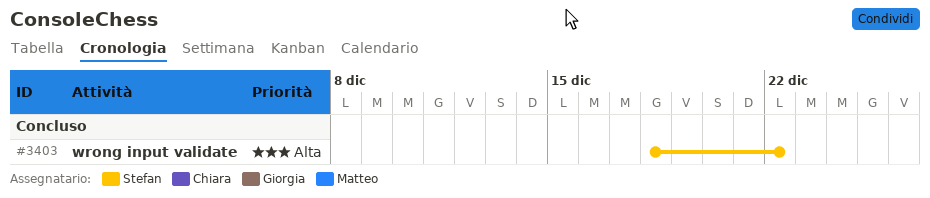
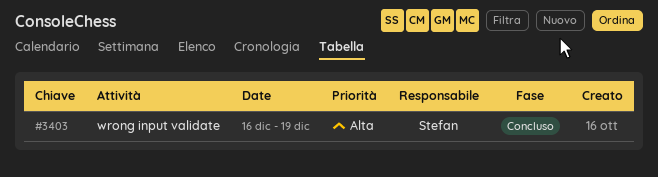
#3403, start: Dec 18 -> Dec 16
#3403, due: Dec 22 -> Dec 19

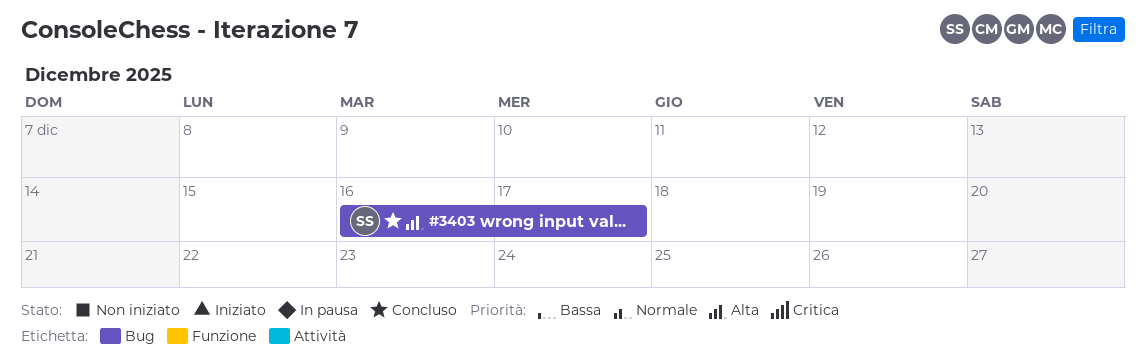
#3403, due: Dec 19 -> Dec 17

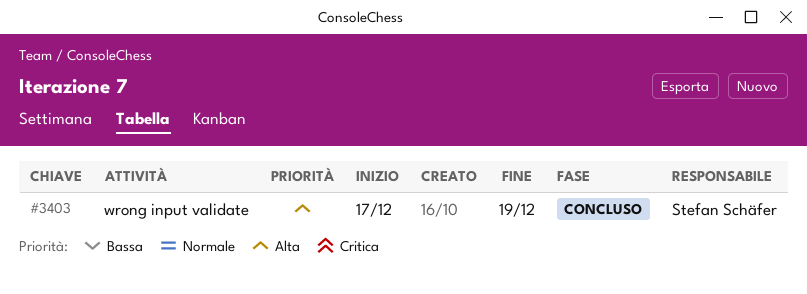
#3403, start: Dec 16 -> Dec 17
#3403, due: Dec 17 -> Dec 19

